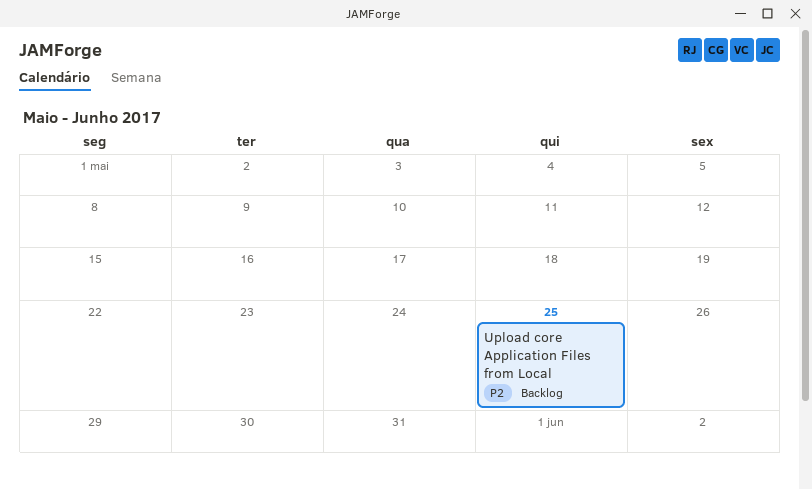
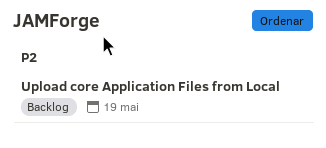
Upload core Application Files from Local, due: May 25 -> May 19

